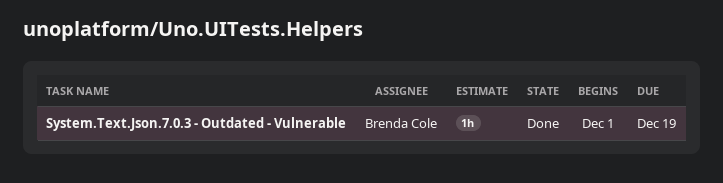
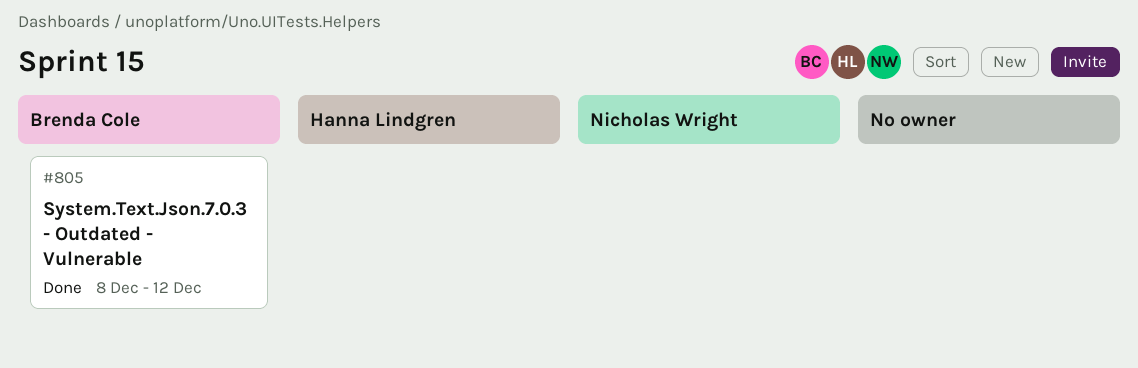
System.Text.Json.7.0.3 - Outdated - Vulnerable, start: Dec 1 -> Dec 8
System.Text.Json.7.0.3 - Outdated - Vulnerable, due: Dec 19 -> Dec 12

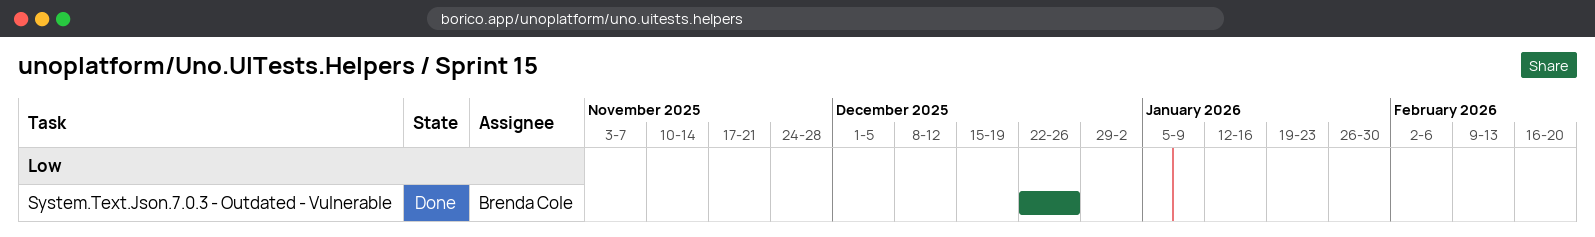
System.Text.Json.7.0.3 - Outdated - Vulnerable, start: Dec 8 -> Dec 22
System.Text.Json.7.0.3 - Outdated - Vulnerable, due: Dec 12 -> Dec 26

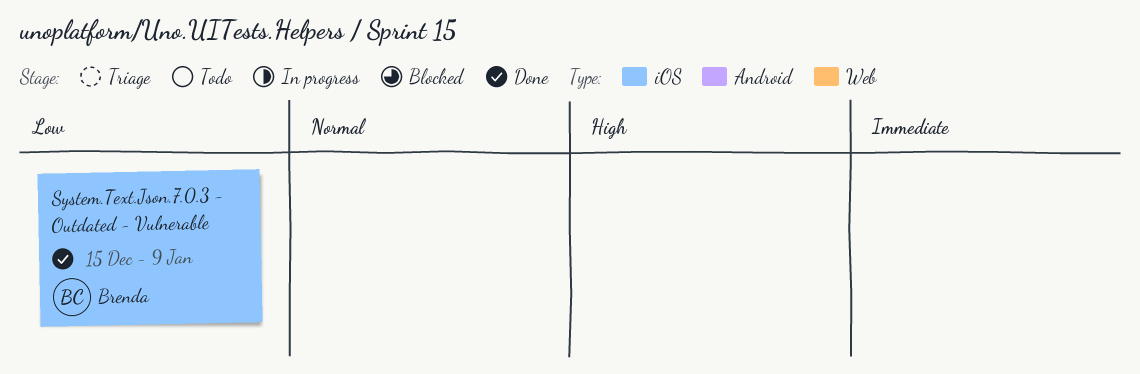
System.Text.Json.7.0.3 - Outdated - Vulnerable, start: Dec 22 -> Dec 15
System.Text.Json.7.0.3 - Outdated - Vulnerable, due: Dec 26 -> Jan 9

